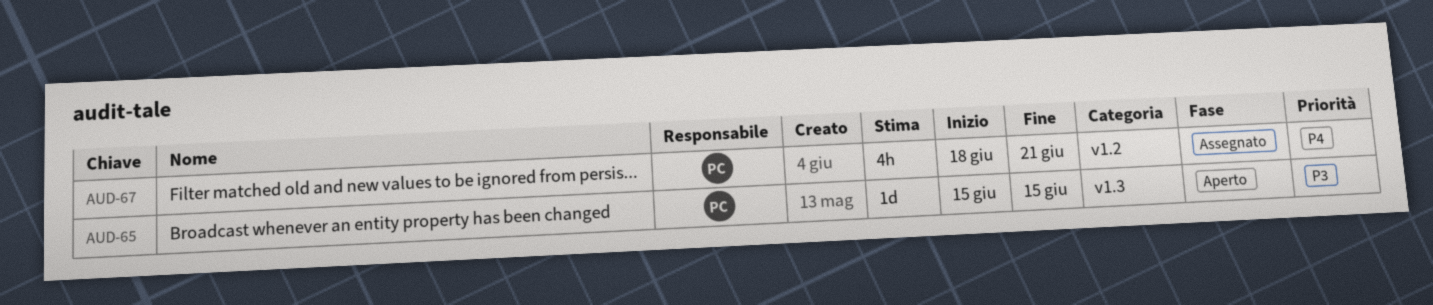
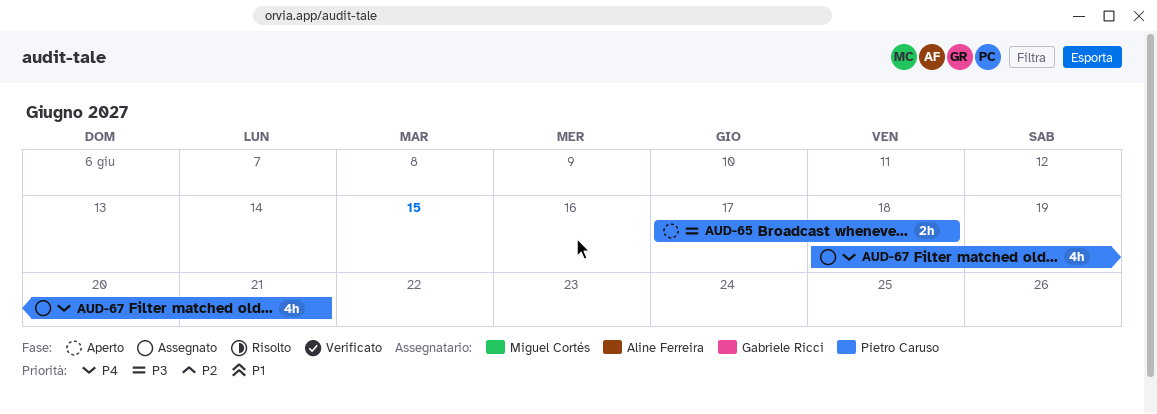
AUD-65, estimate: 1d -> 2h
AUD-65, start: Jun 15 -> Jun 17
AUD-65, due: Jun 15 -> Jun 18

